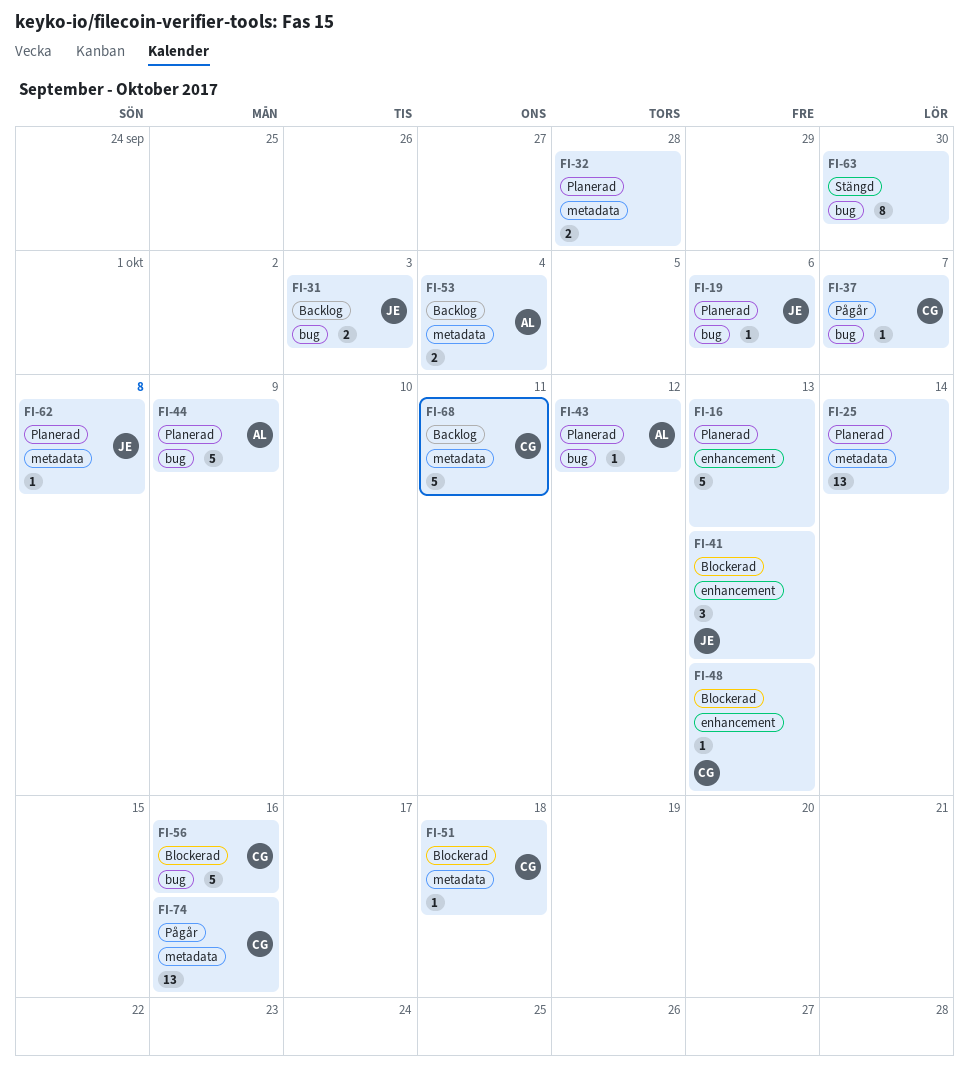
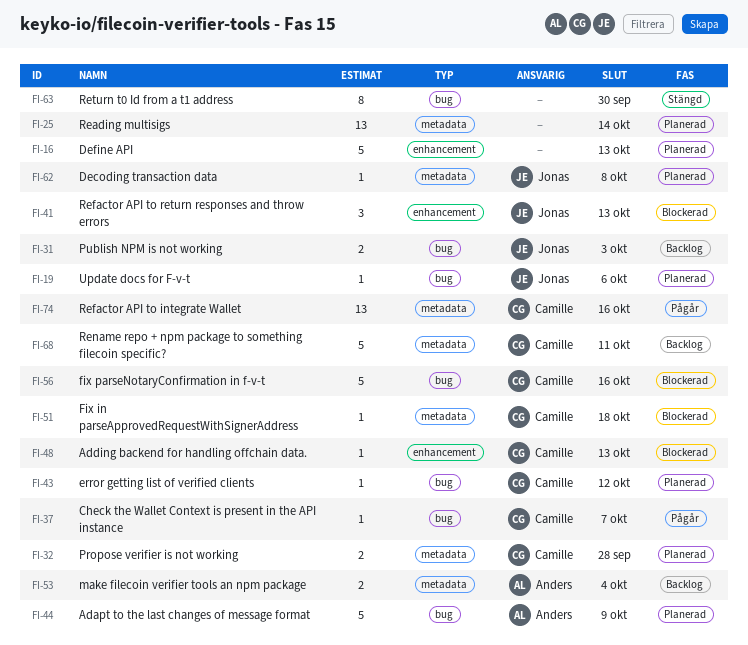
FI-32, owner: none -> Camille
FI-43, owner: Anders -> Camille

